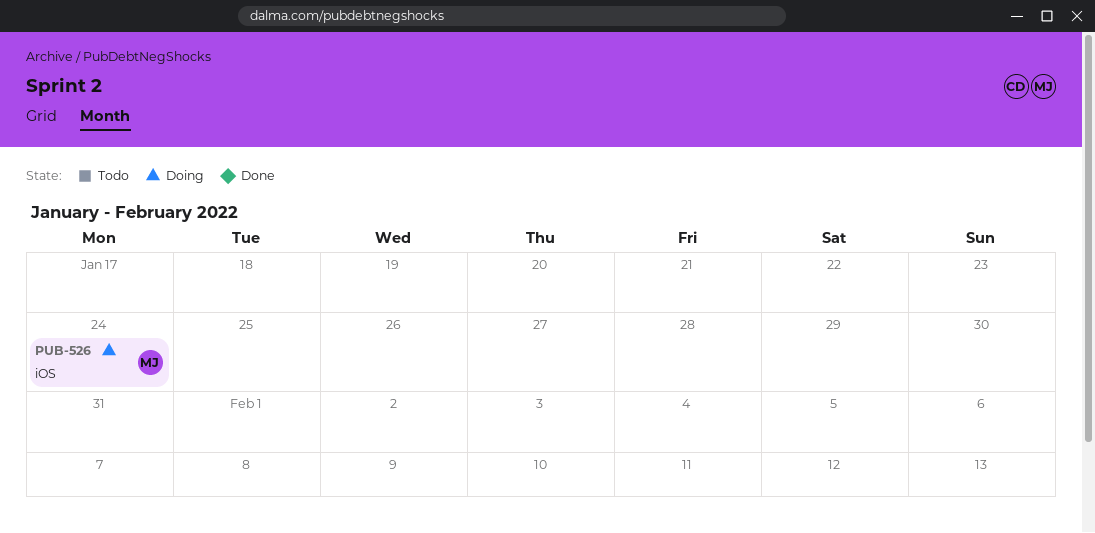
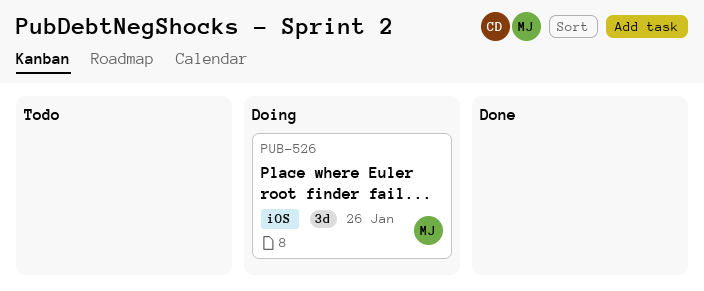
PUB-526, due: Jan 24 -> Jan 26

